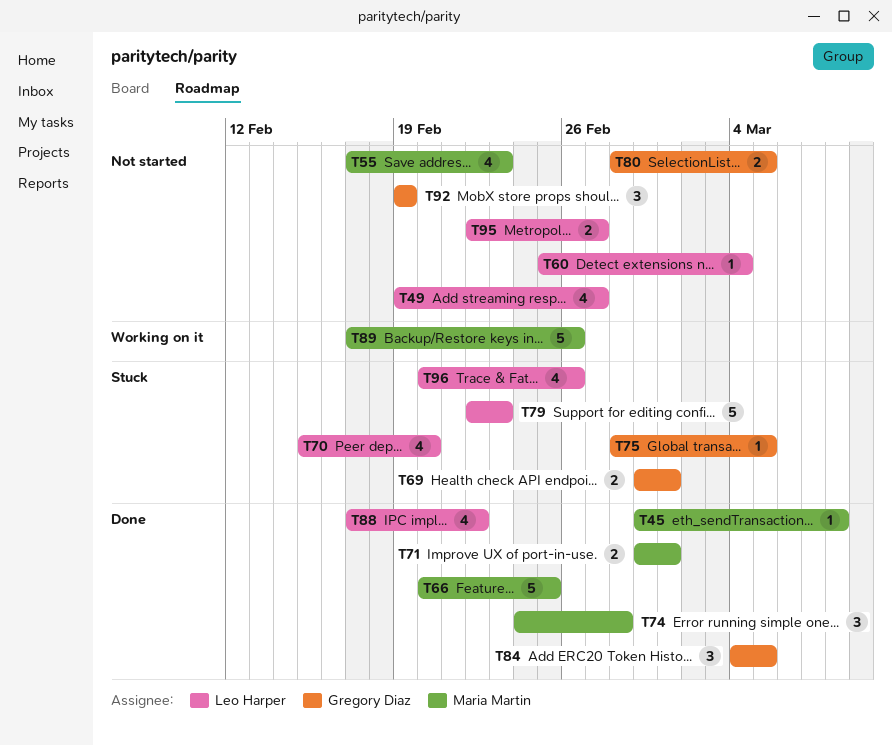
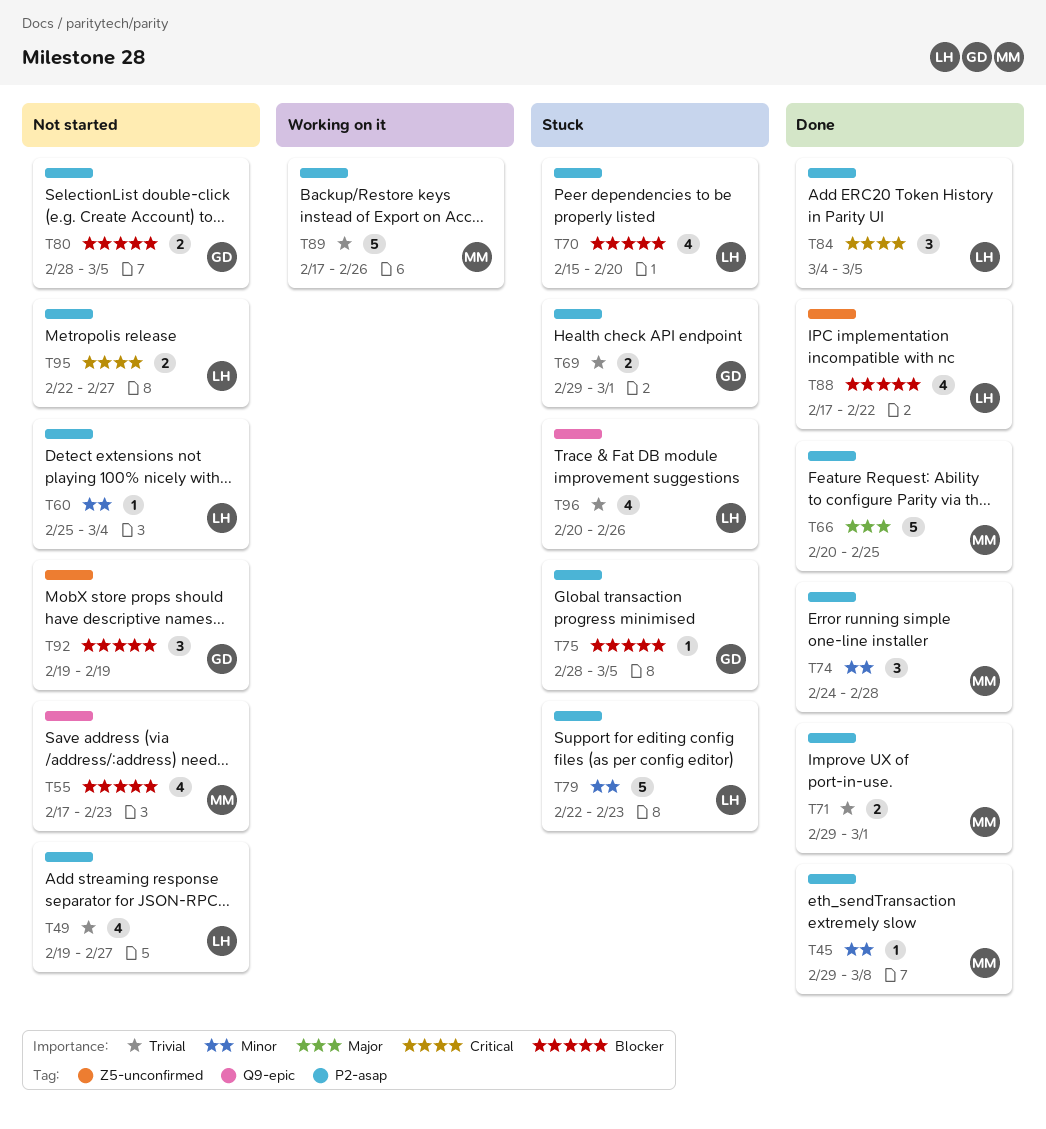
T84, owner: Gregory Diaz -> Leo Harper

